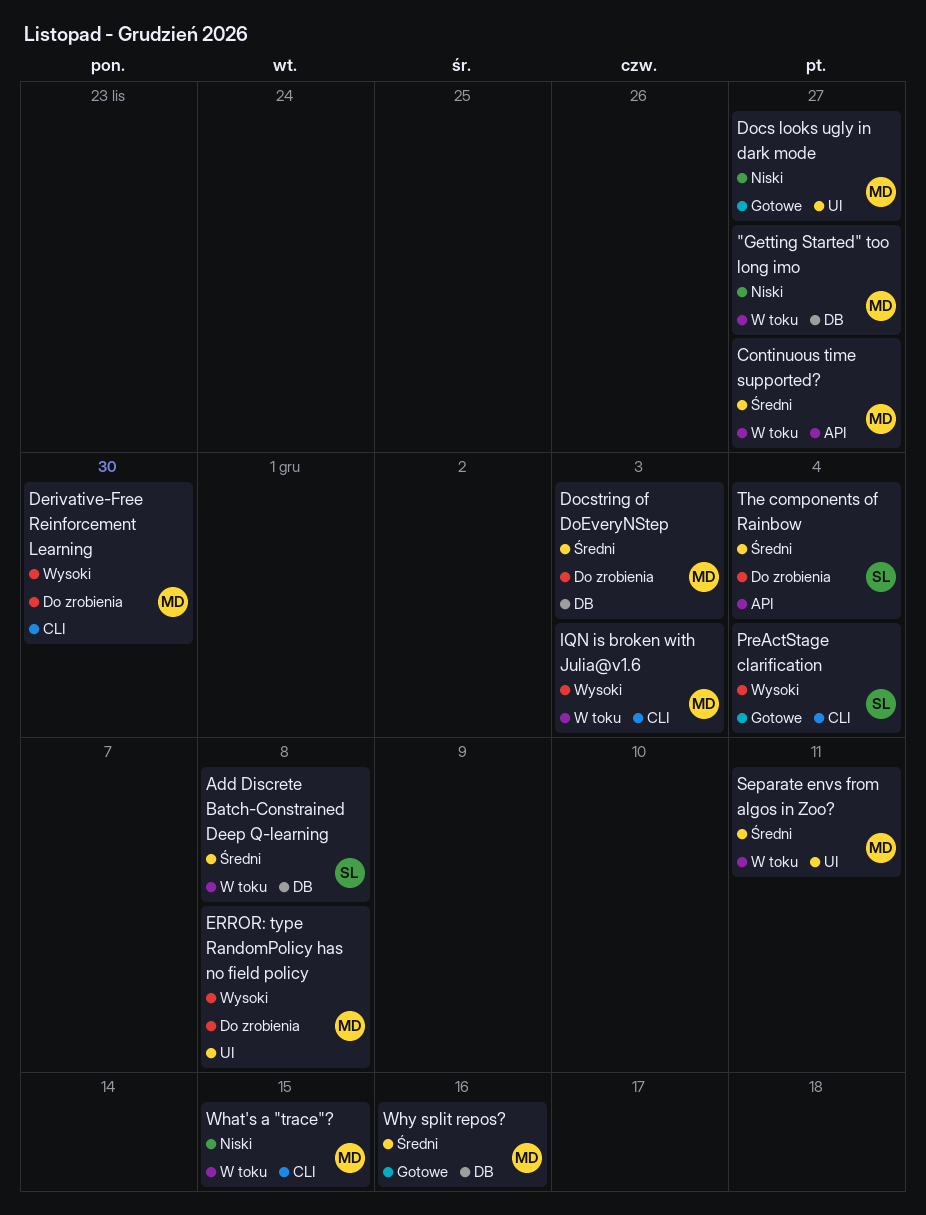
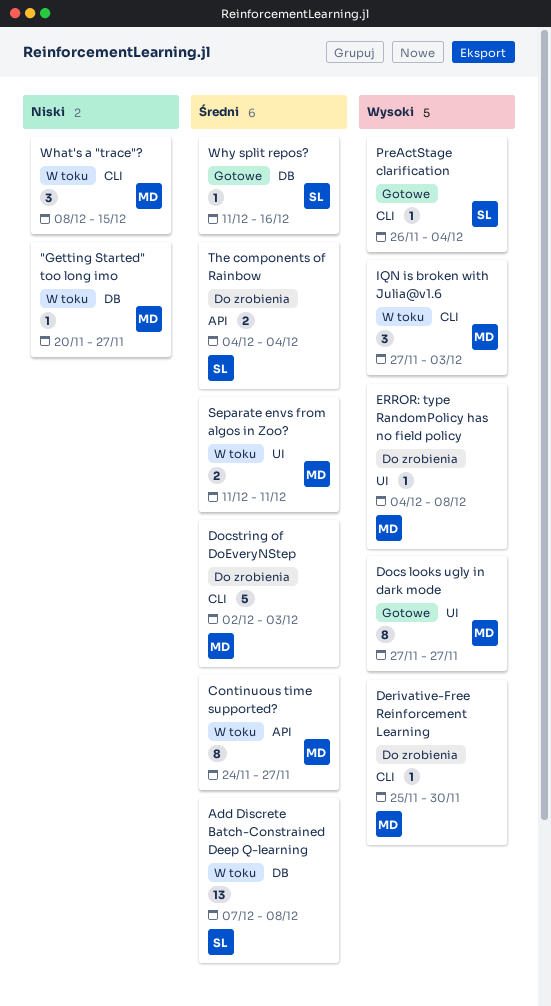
Docs looks ugly in dark mode, priority: Niski -> Wysoki
Docstring of DoEveryNStep, label: DB -> CLI
Why split repos?, owner: MD -> SL

